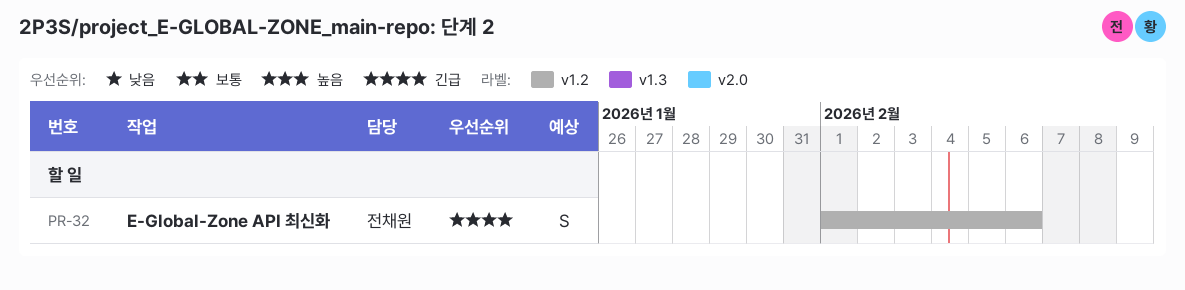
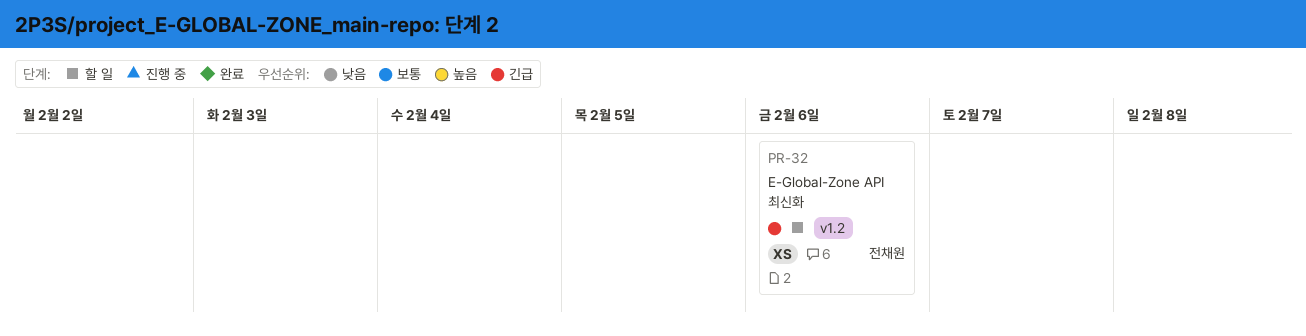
PR-32, estimate: S -> XS

